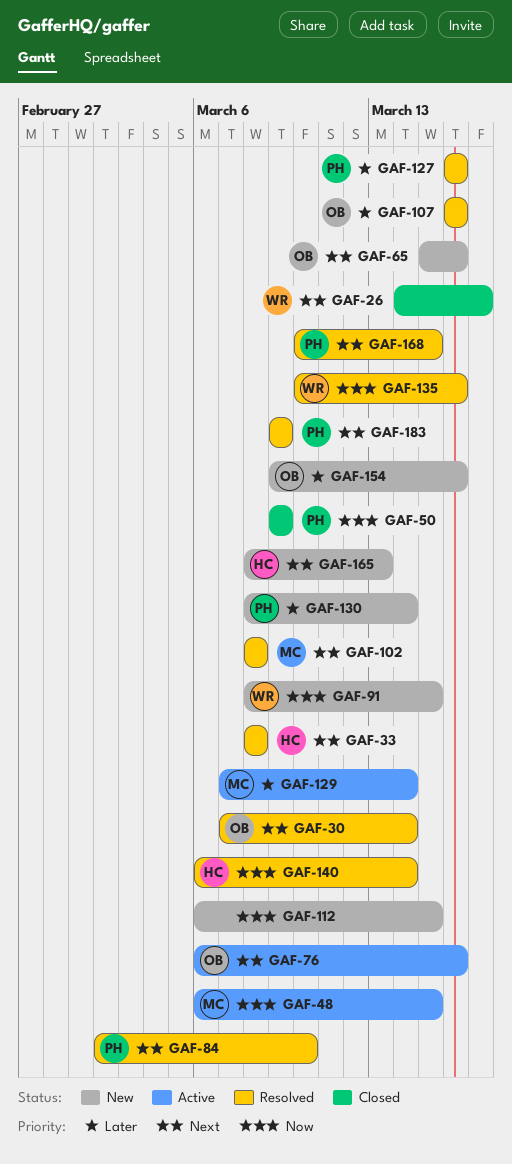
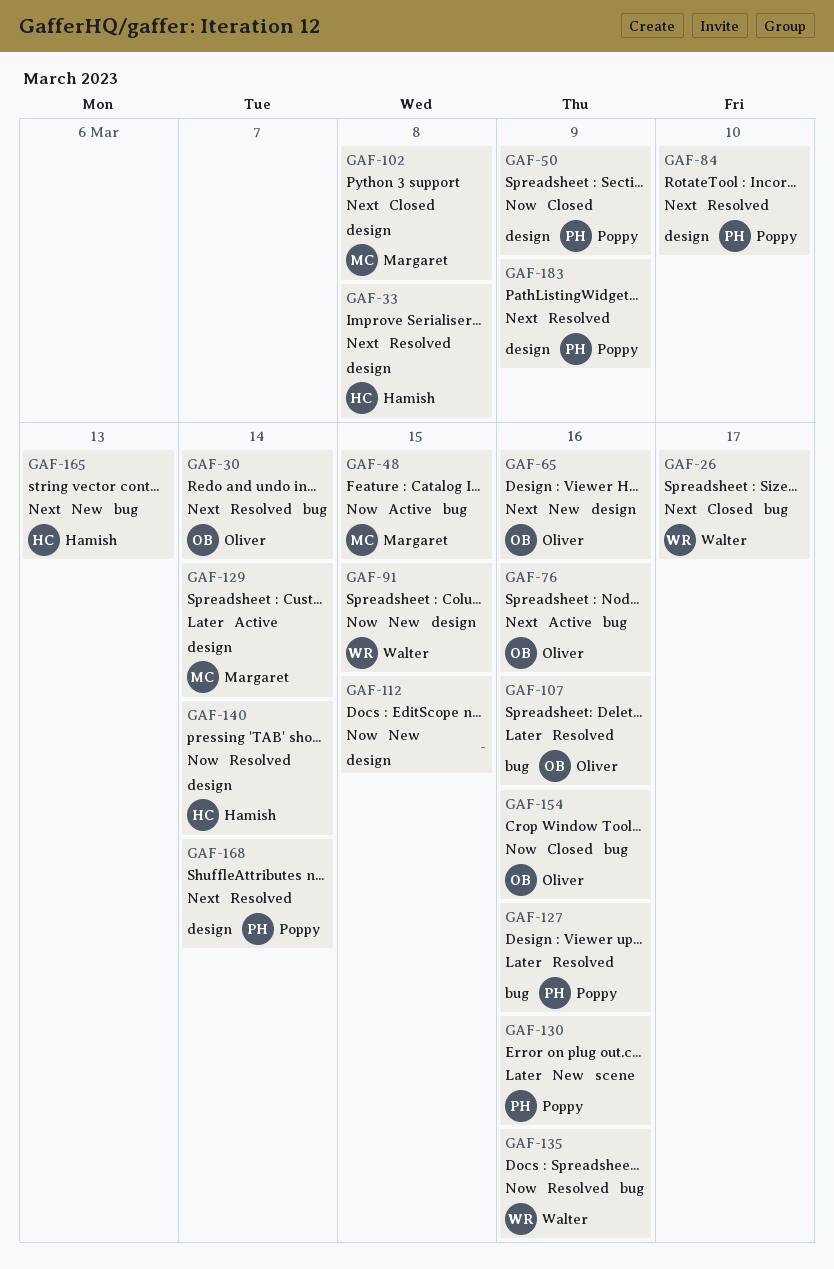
GAF-102, status: Resolved -> Closed
GAF-130, due: Mar 14 -> Mar 16
GAF-154, status: New -> Closed
GAF-154, priority: Later -> Now
GAF-168, due: Mar 15 -> Mar 14

